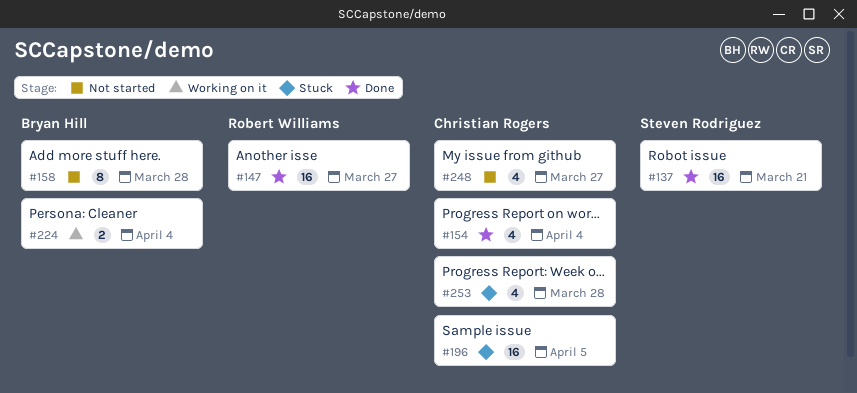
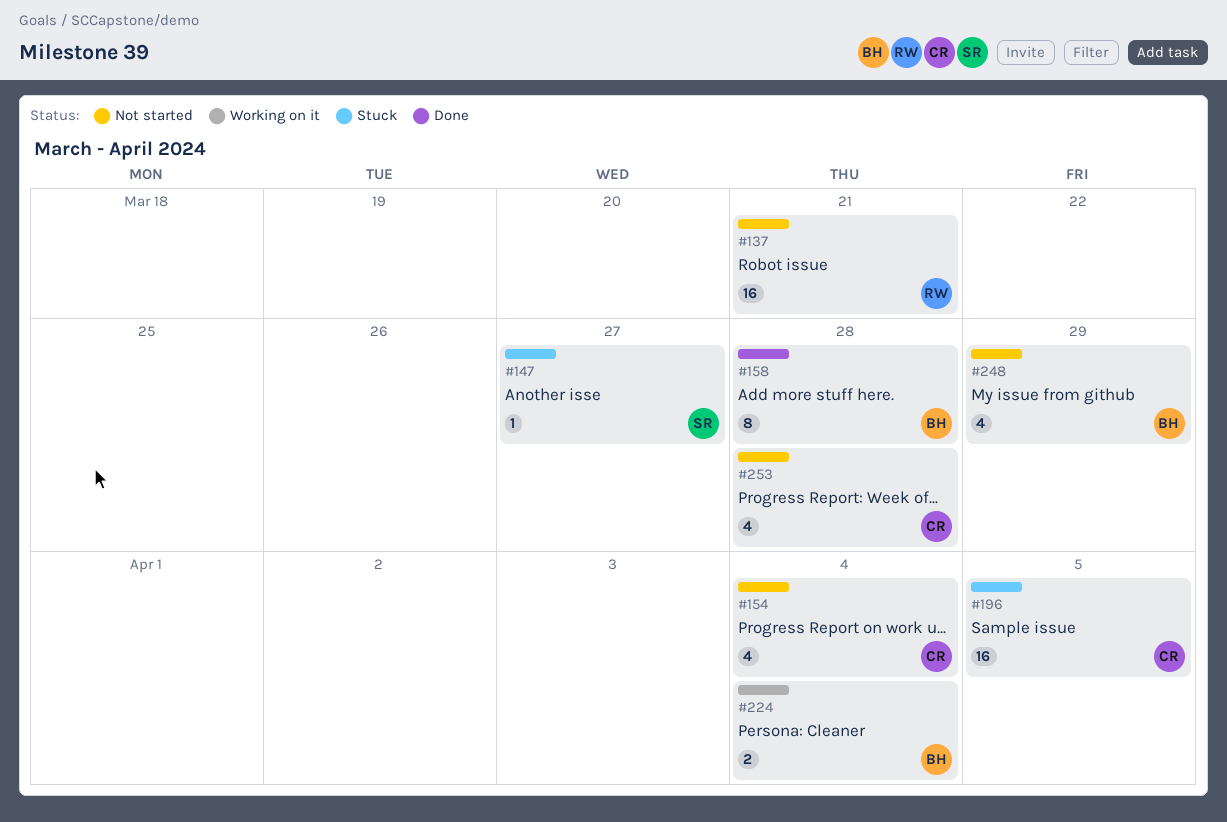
#137, status: Done -> Not started
#137, owner: Steven Rodriguez -> Robert Williams
#147, status: Done -> Stuck
#147, owner: Robert Williams -> Steven Rodriguez
#147, estimate: 16 -> 1
#154, status: Done -> Not started
#158, status: Not started -> Done
#248, owner: Christian Rogers -> Bryan Hill
#248, due: Mar 27 -> Mar 29
#253, status: Stuck -> Not started

